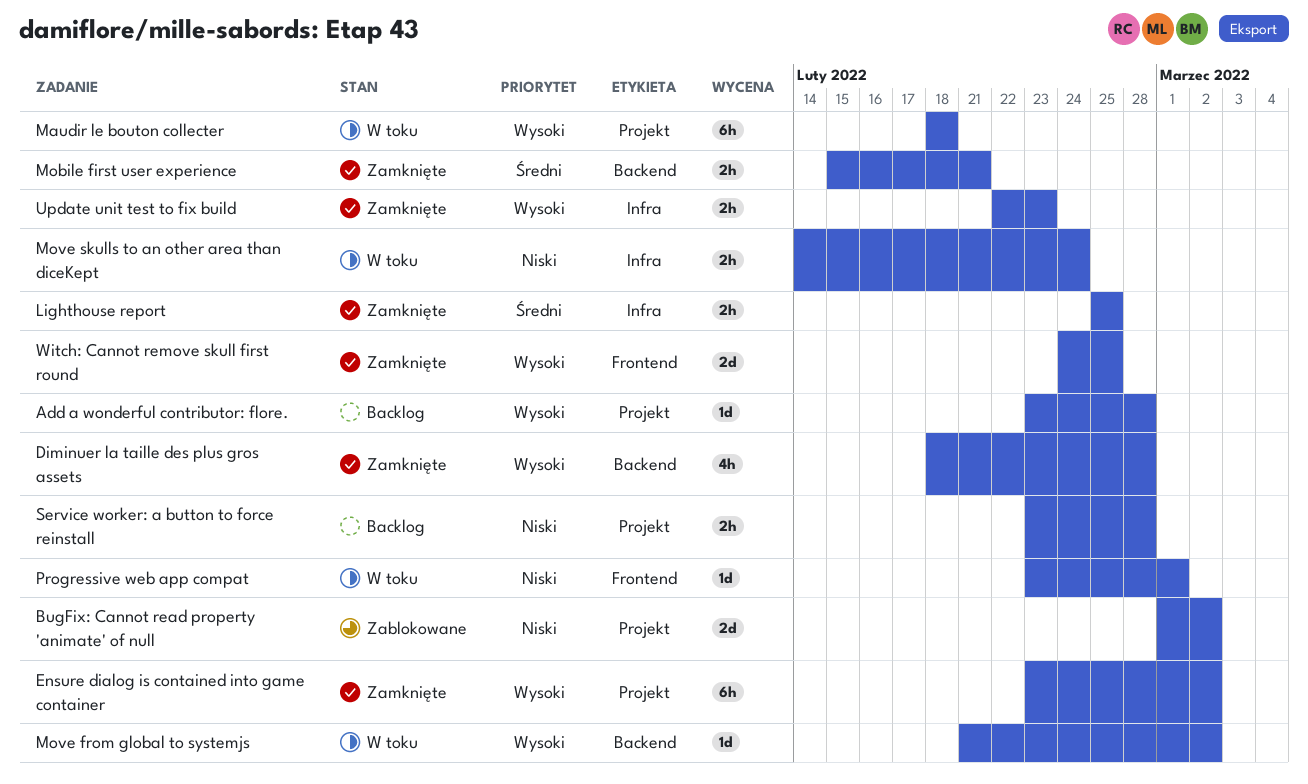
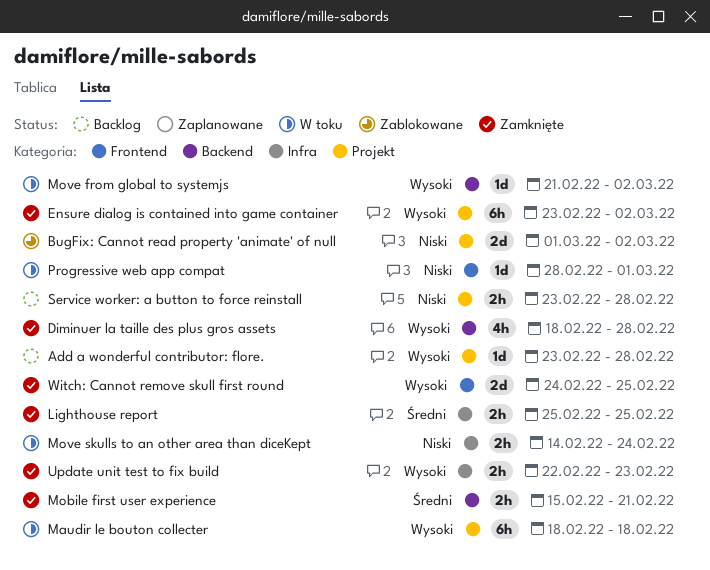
Progressive web app compat, start: Feb 23 -> Feb 28

